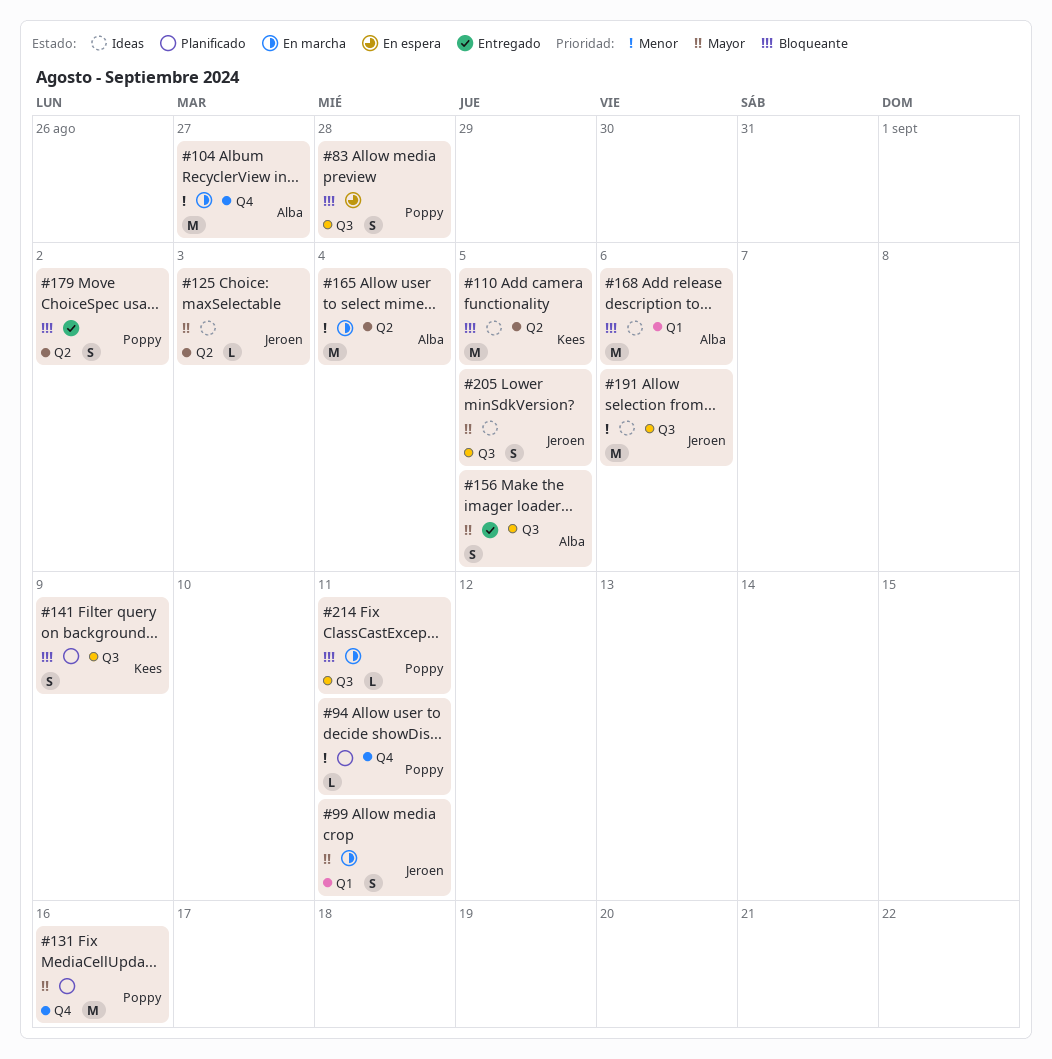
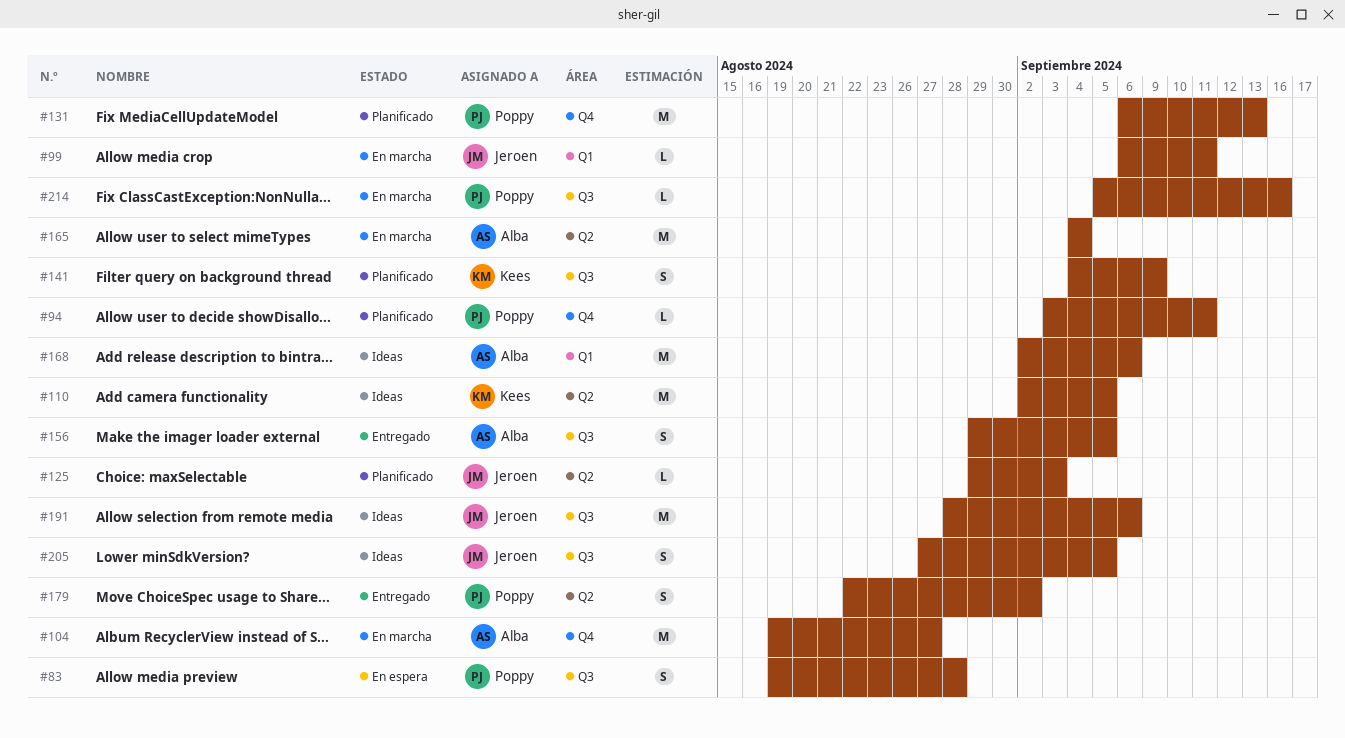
#99, estimate: S -> L
#125, status: Ideas -> Planificado
#131, due: Sep 16 -> Sep 13
#214, due: Sep 11 -> Sep 16

